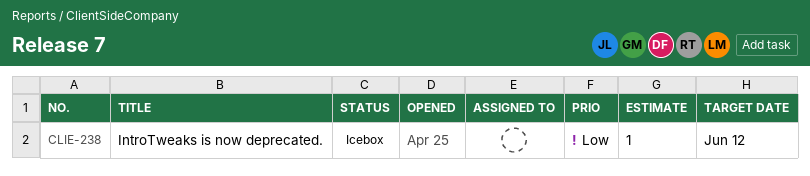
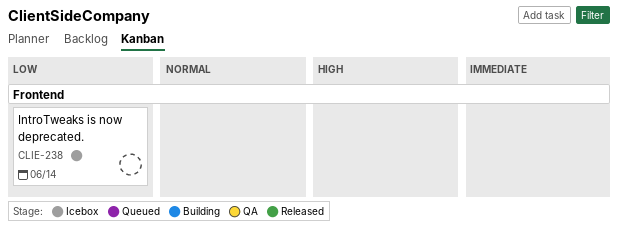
CLIE-238, due: Jun 12 -> Jun 14

